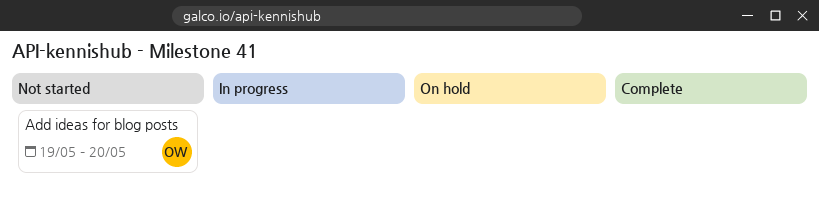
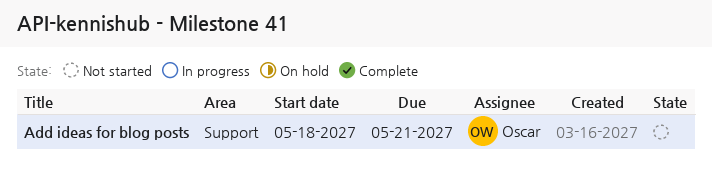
Add ideas for blog posts, start: May 19 -> May 18
Add ideas for blog posts, due: May 20 -> May 21

